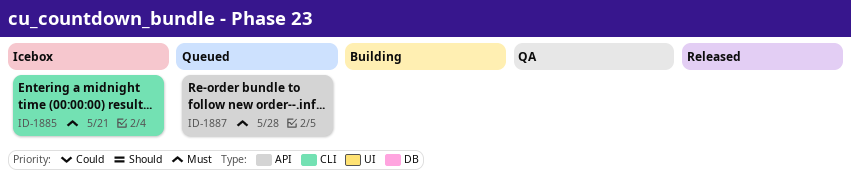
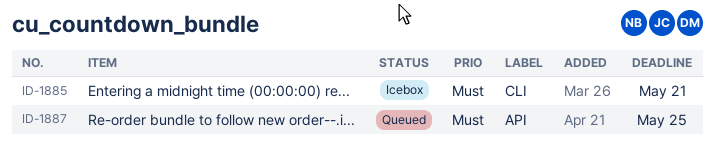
ID-1887, due: May 28 -> May 25

